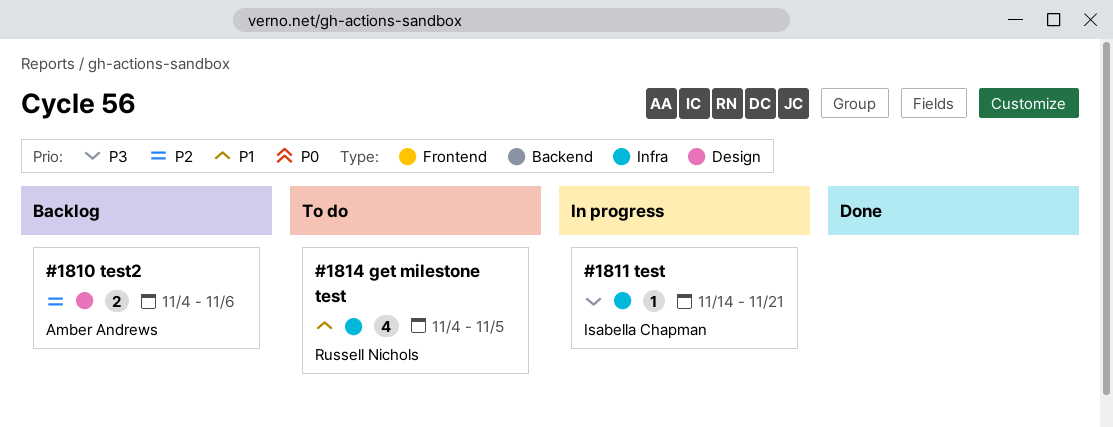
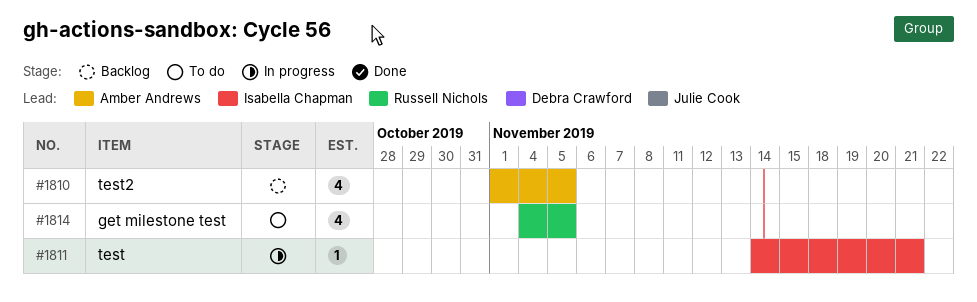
#1810, estimate: 2 -> 4
#1810, start: Nov 4 -> Nov 1
#1810, due: Nov 6 -> Nov 5

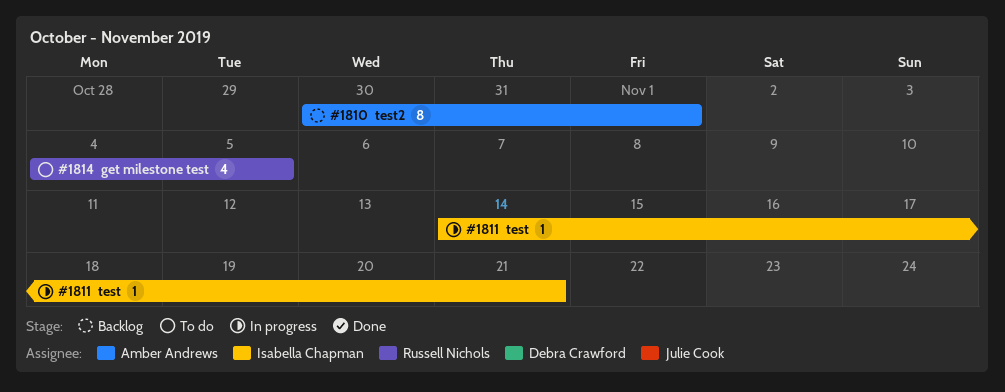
#1810, estimate: 4 -> 8
#1810, start: Nov 1 -> Oct 30
#1810, due: Nov 5 -> Nov 1

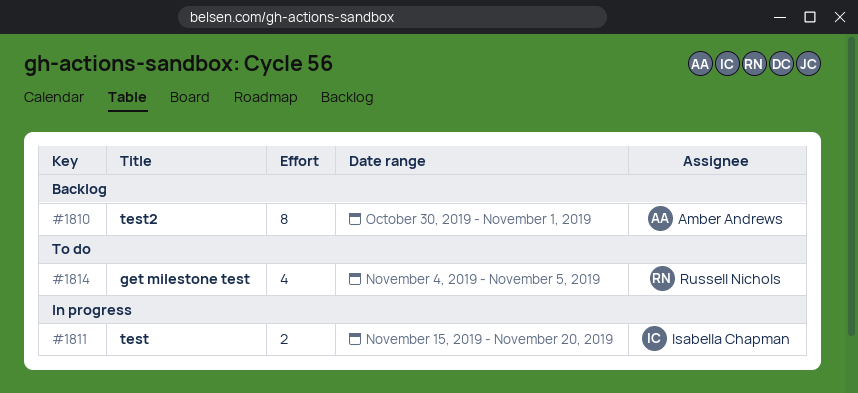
#1811, estimate: 1 -> 2
#1811, start: Nov 14 -> Nov 15
#1811, due: Nov 21 -> Nov 20

